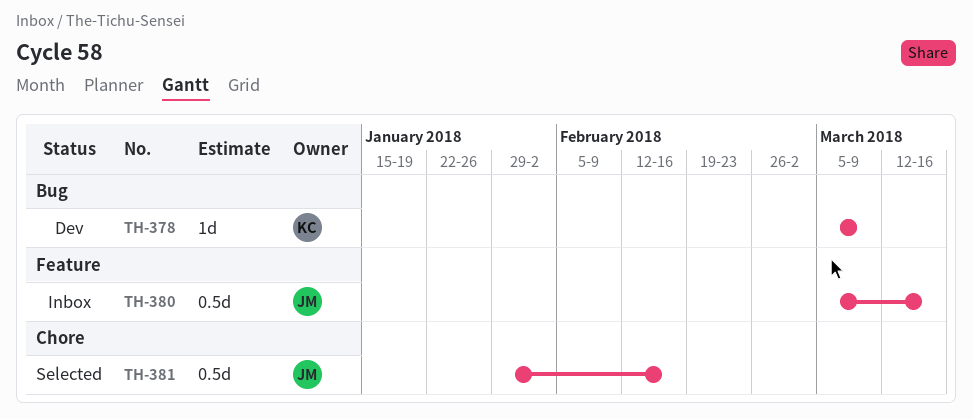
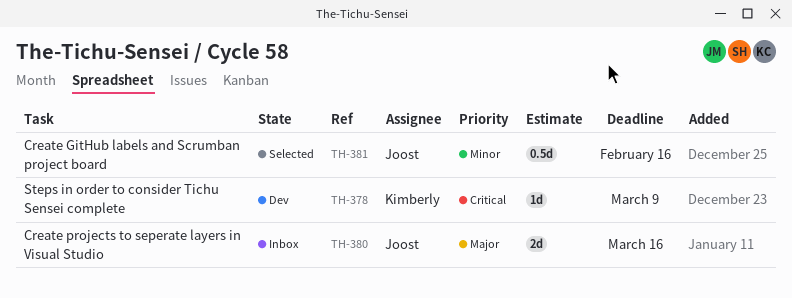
TH-380, estimate: 0.5d -> 2d

